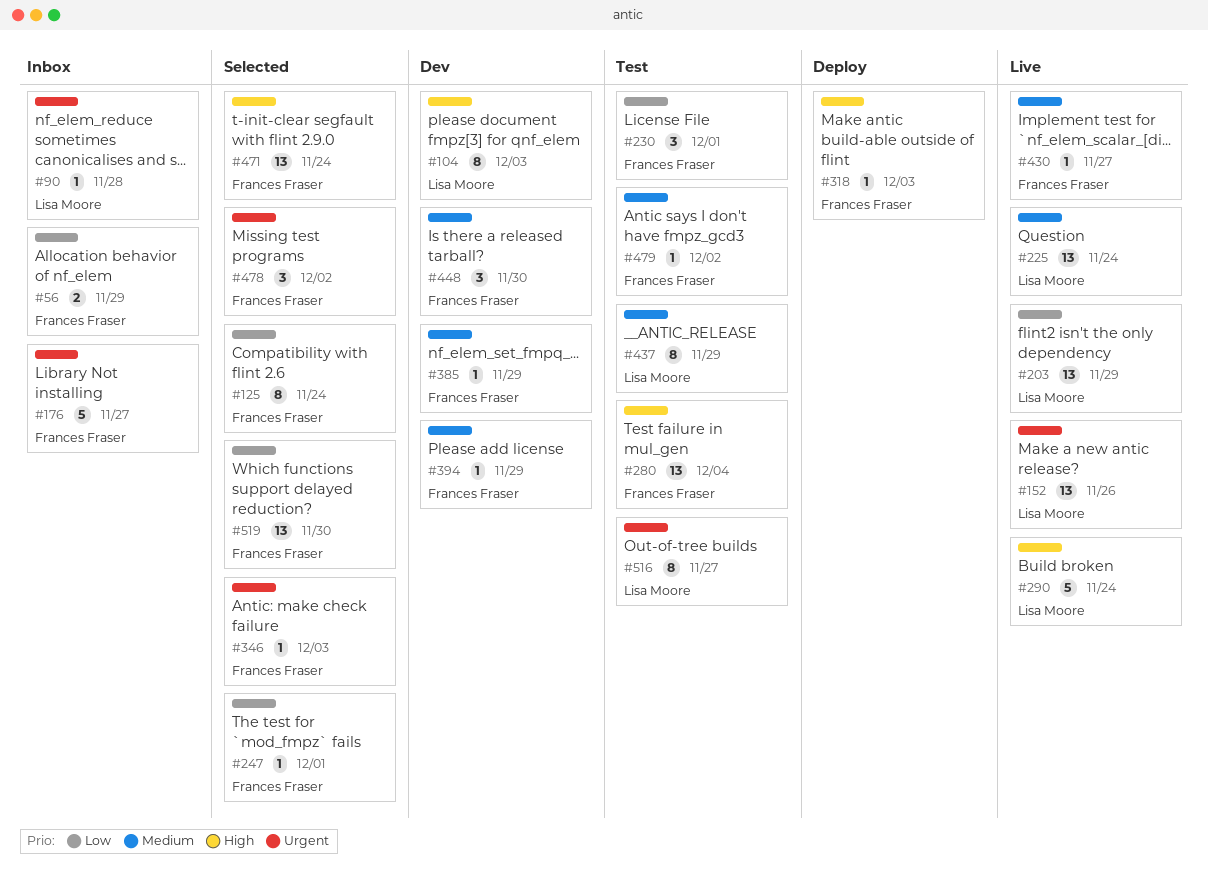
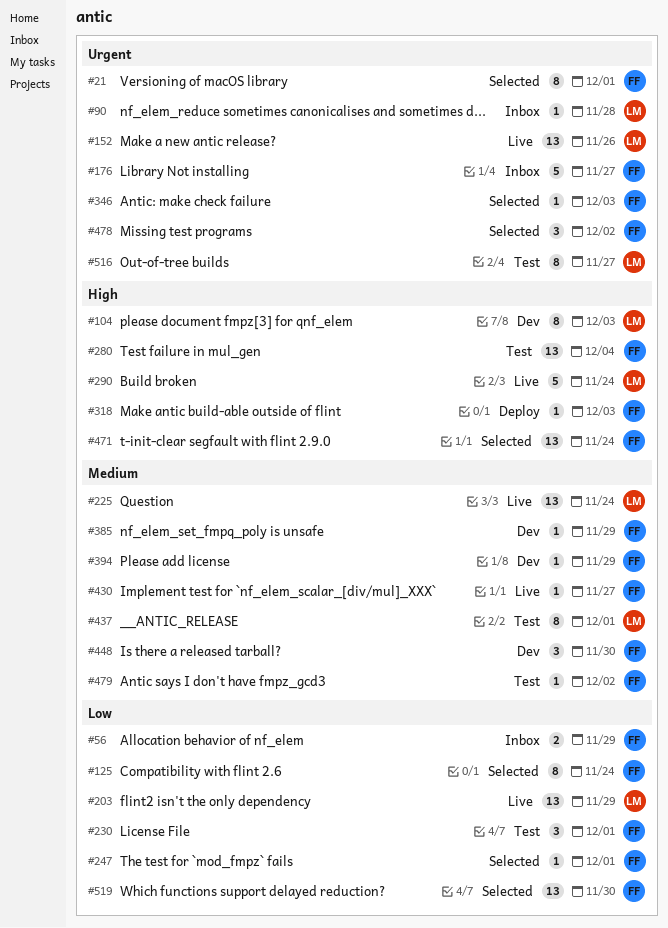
#21: none -> present
#437, due: Nov 29 -> Dec 1

